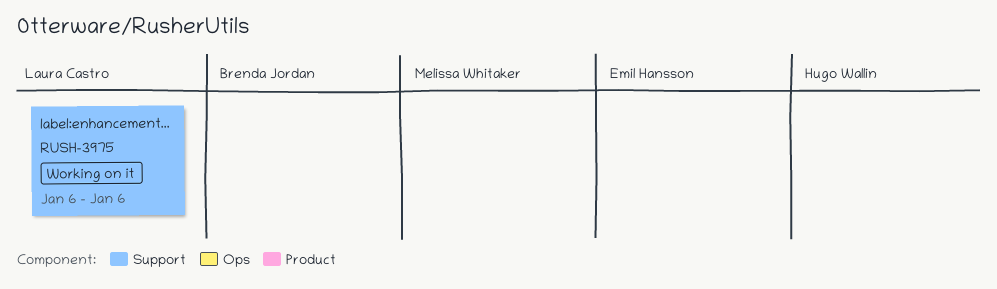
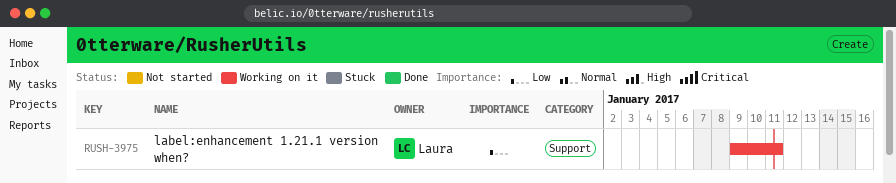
RUSH-3975, start: Jan 6 -> Jan 9
RUSH-3975, due: Jan 6 -> Jan 11

